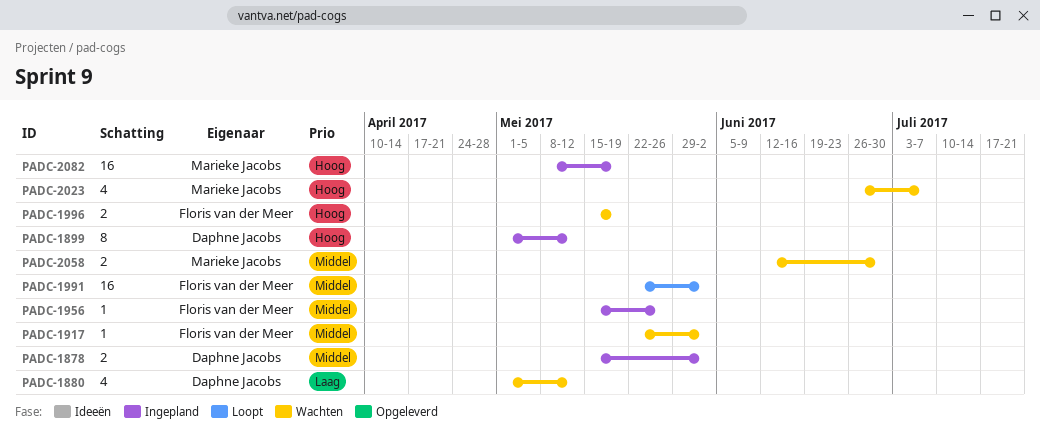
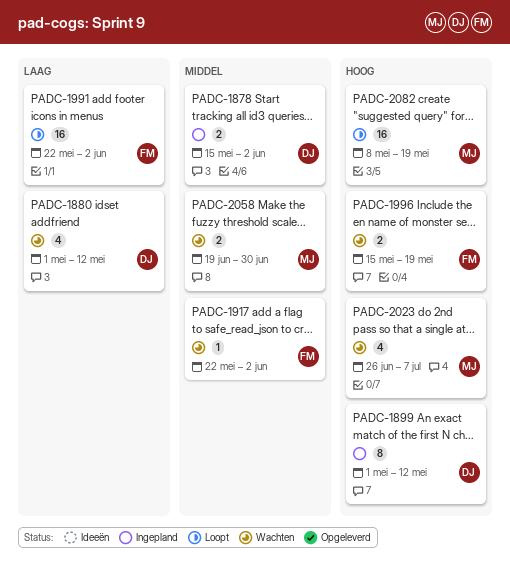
PADC-1956: present -> none
PADC-1991, priority: Middel -> Laag
PADC-2058, start: Jun 12 -> Jun 19
PADC-2082, status: Ingepland -> Loopt

